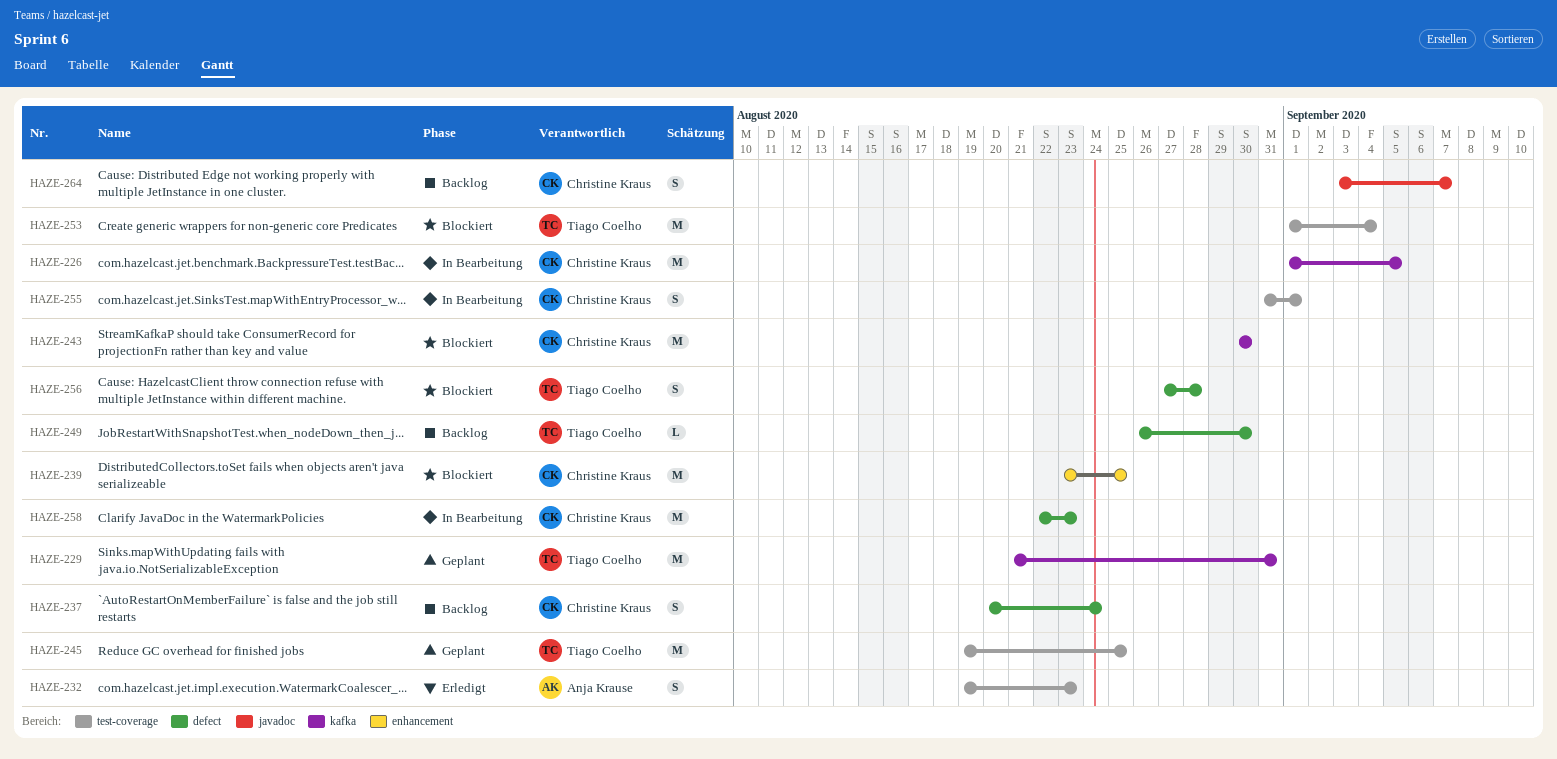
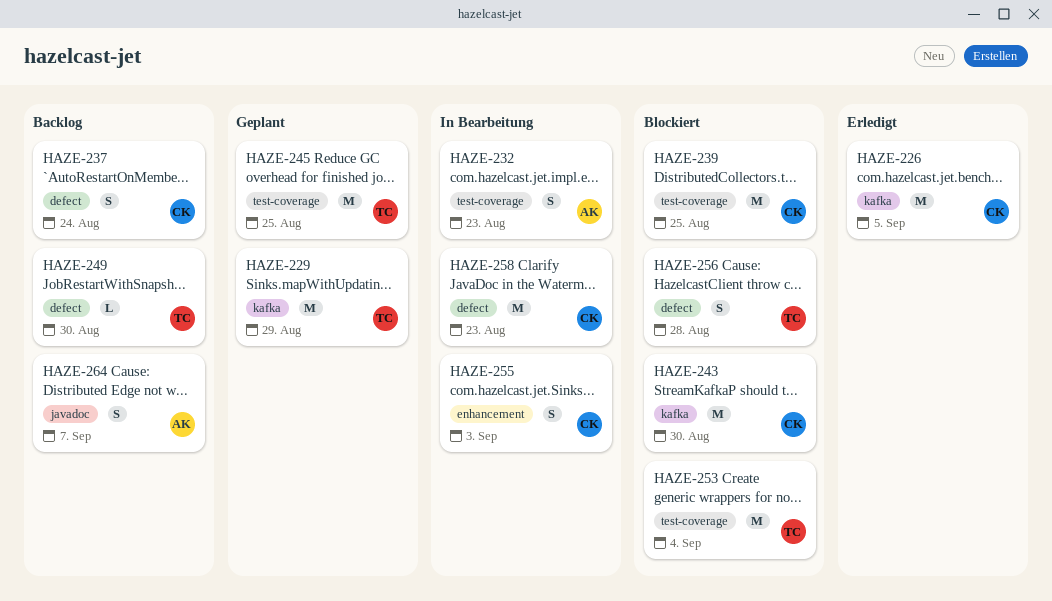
HAZE-226, status: In Bearbeitung -> Erledigt
HAZE-229, due: Aug 31 -> Aug 29
HAZE-232, status: Erledigt -> In Bearbeitung
HAZE-239, label: enhancement -> test-coverage
HAZE-255, label: test-coverage -> enhancement
HAZE-255, due: Sep 1 -> Sep 3
HAZE-264, owner: Christine Kraus -> Anja Krause

